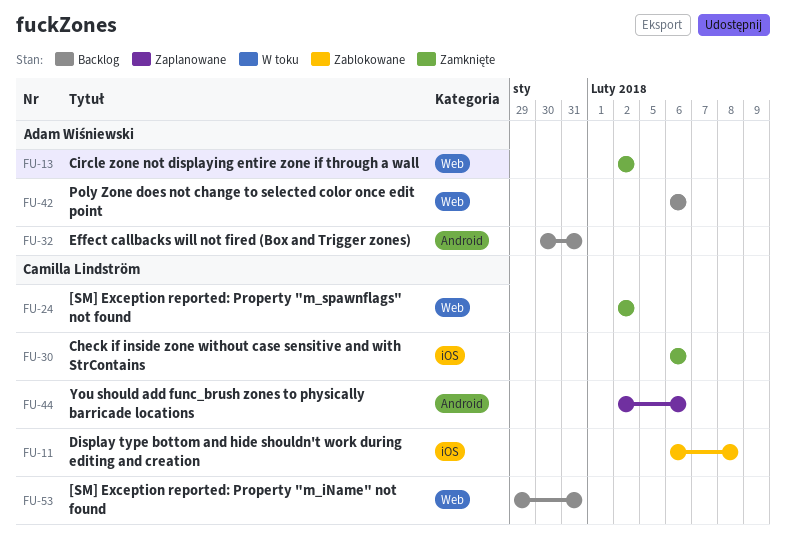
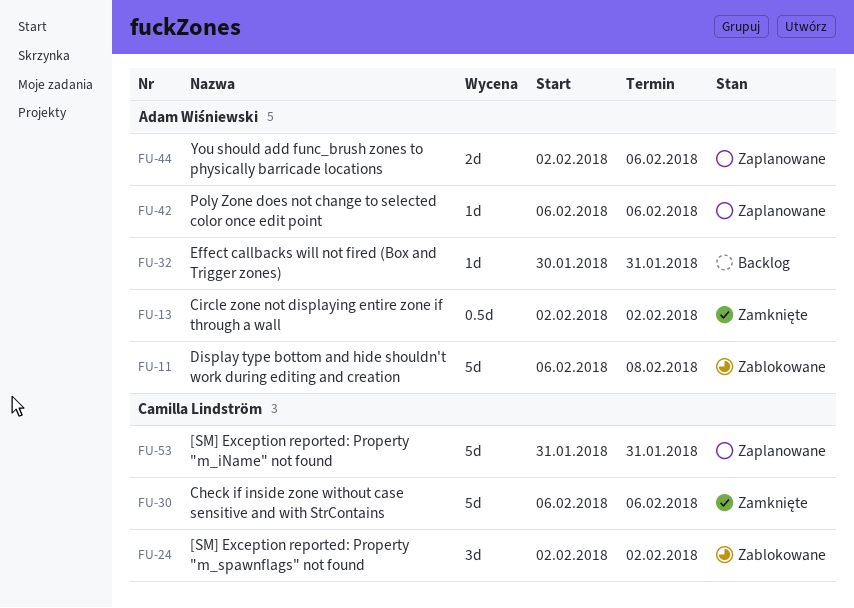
FU-11, owner: Camilla Lindström -> Adam Wiśniewski
FU-24, status: Zamknięte -> Zablokowane
FU-42, status: Backlog -> Zaplanowane
FU-44, owner: Camilla Lindström -> Adam Wiśniewski
FU-53, status: Backlog -> Zaplanowane
FU-53, start: Jan 29 -> Jan 31

